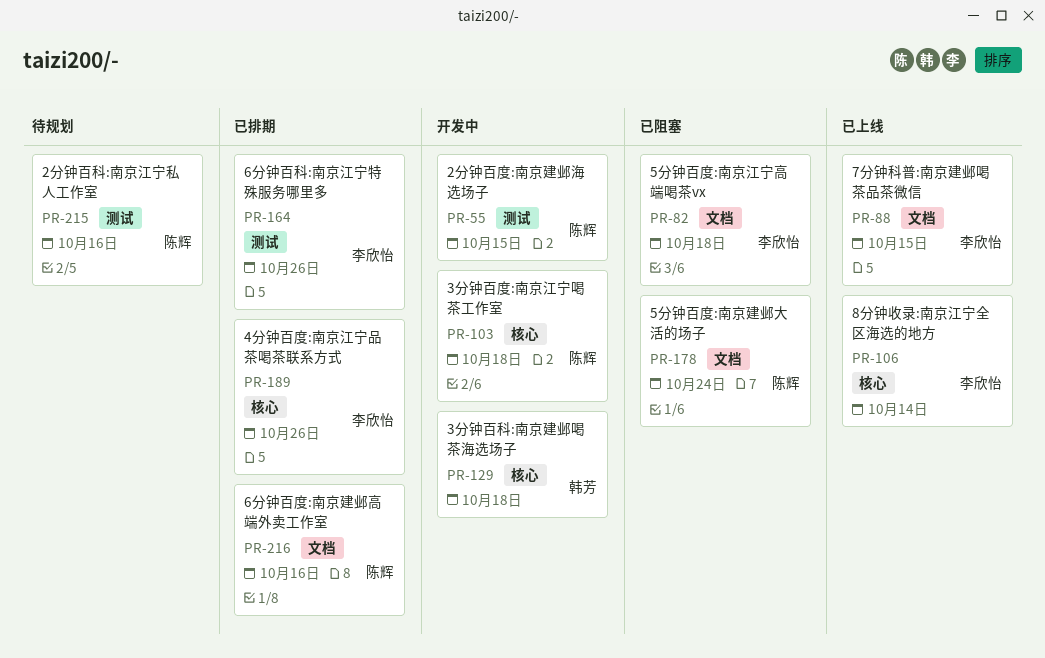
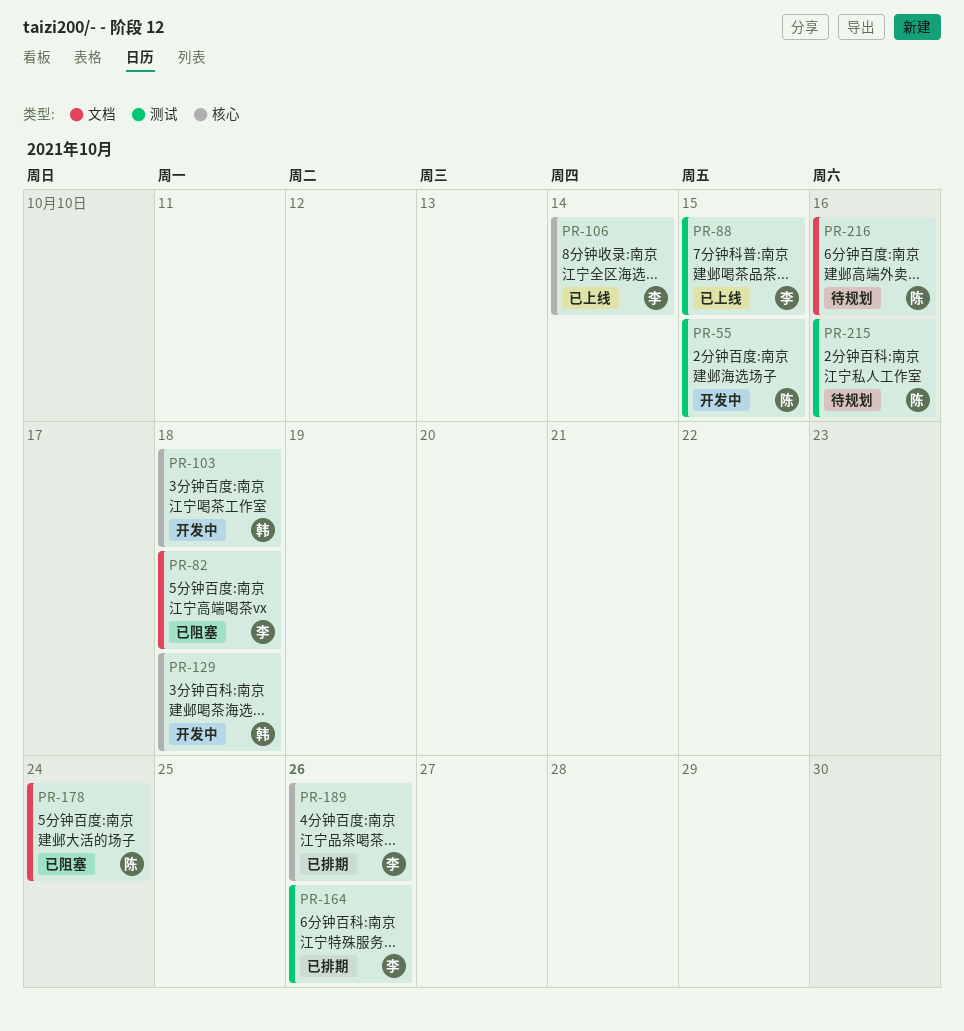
PR-88, label: 文档 -> 测试
PR-103, owner: 陈辉 -> 韩芳
PR-216, status: 已排期 -> 待规划

